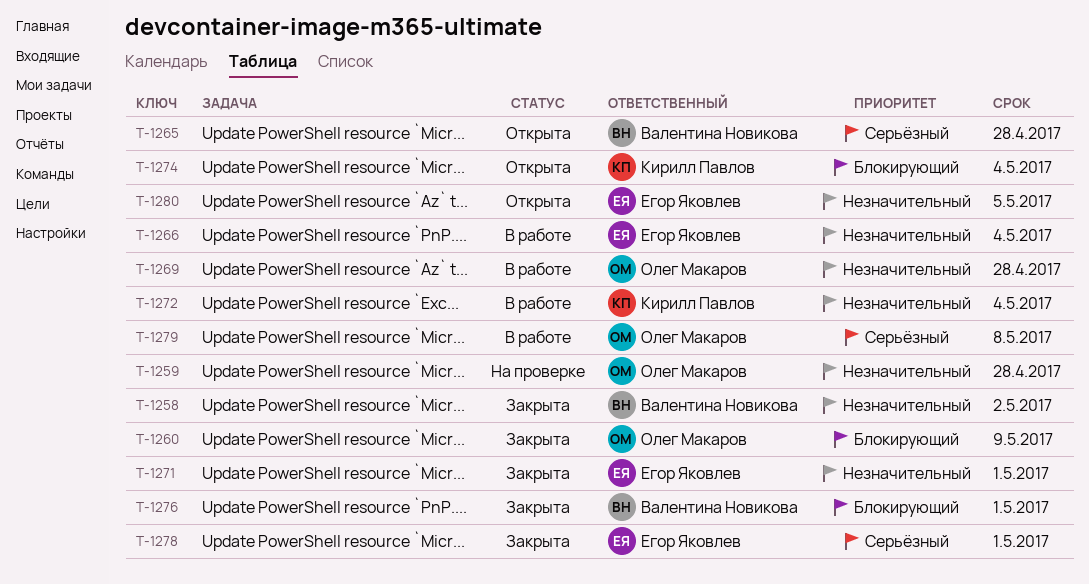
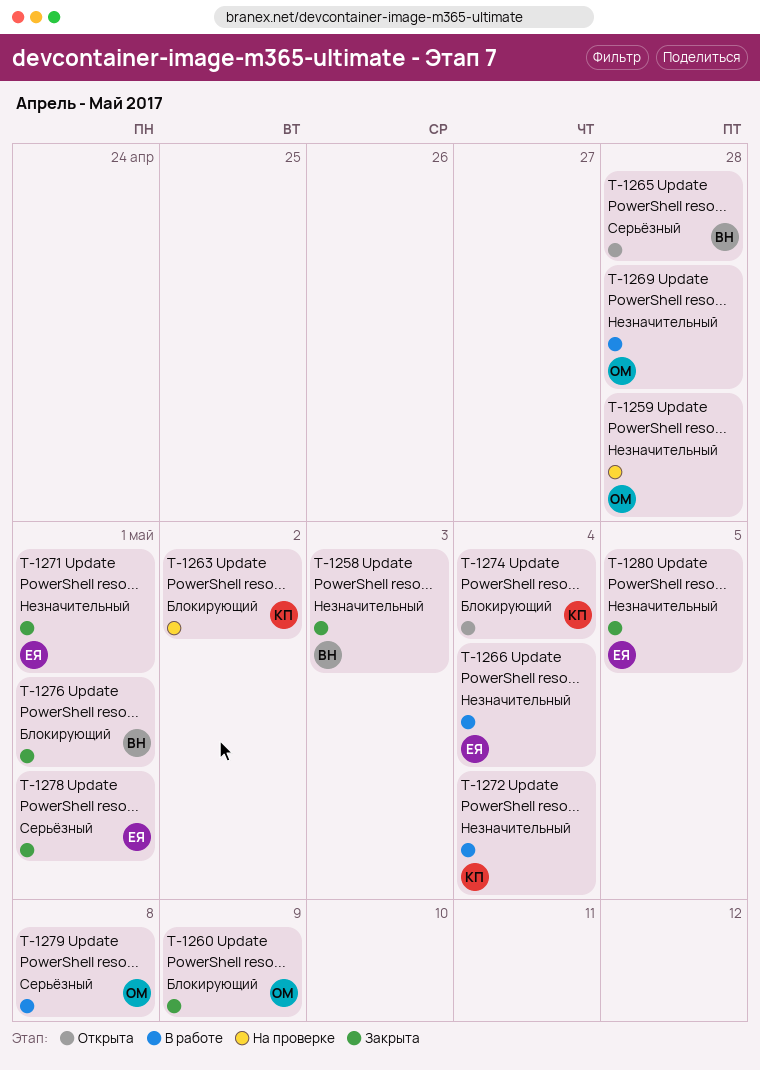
T-1258, due: May 2 -> May 3
T-1263: none -> present
T-1280, status: Открыта -> Закрыта

